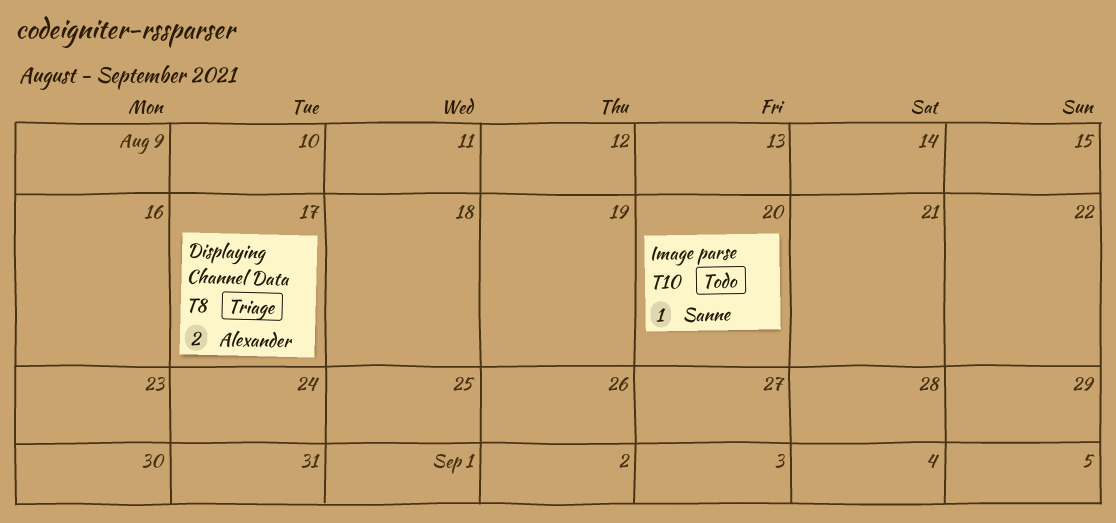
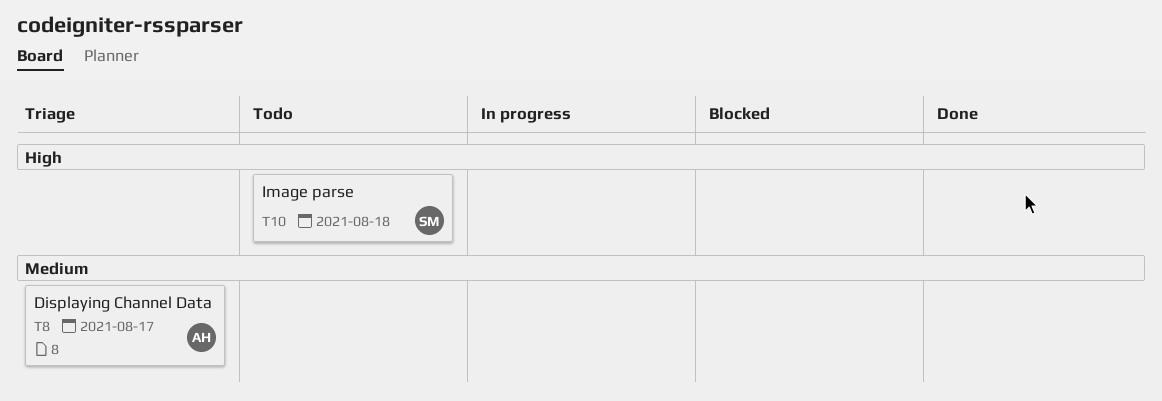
T10, due: Aug 20 -> Aug 18

